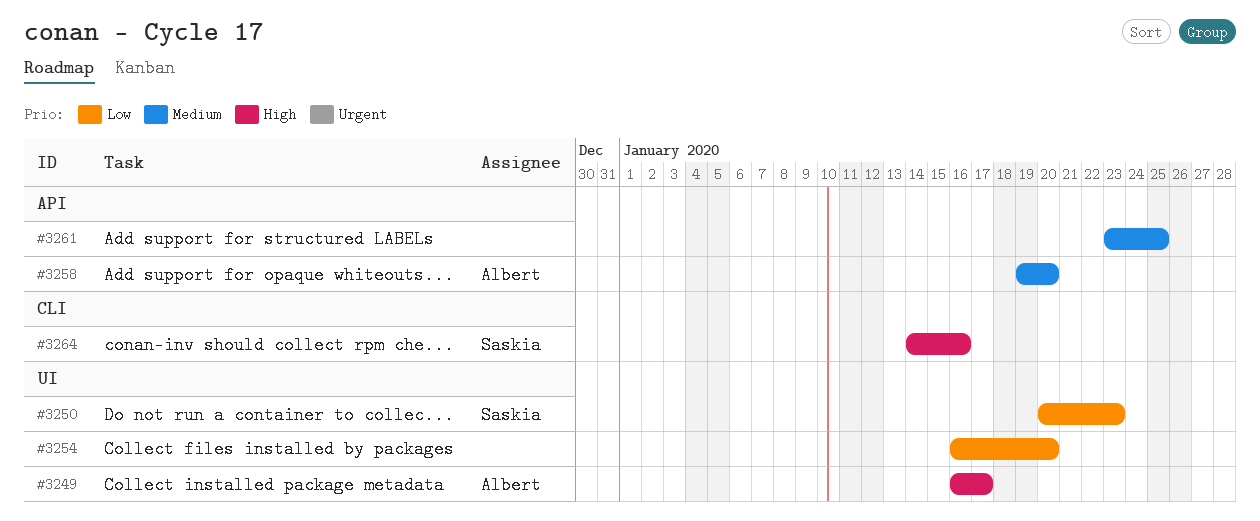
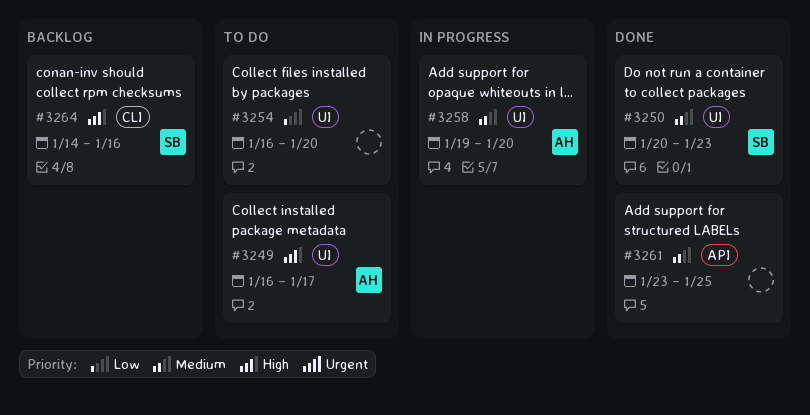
#3250, priority: Low -> Medium
#3258, label: API -> UI

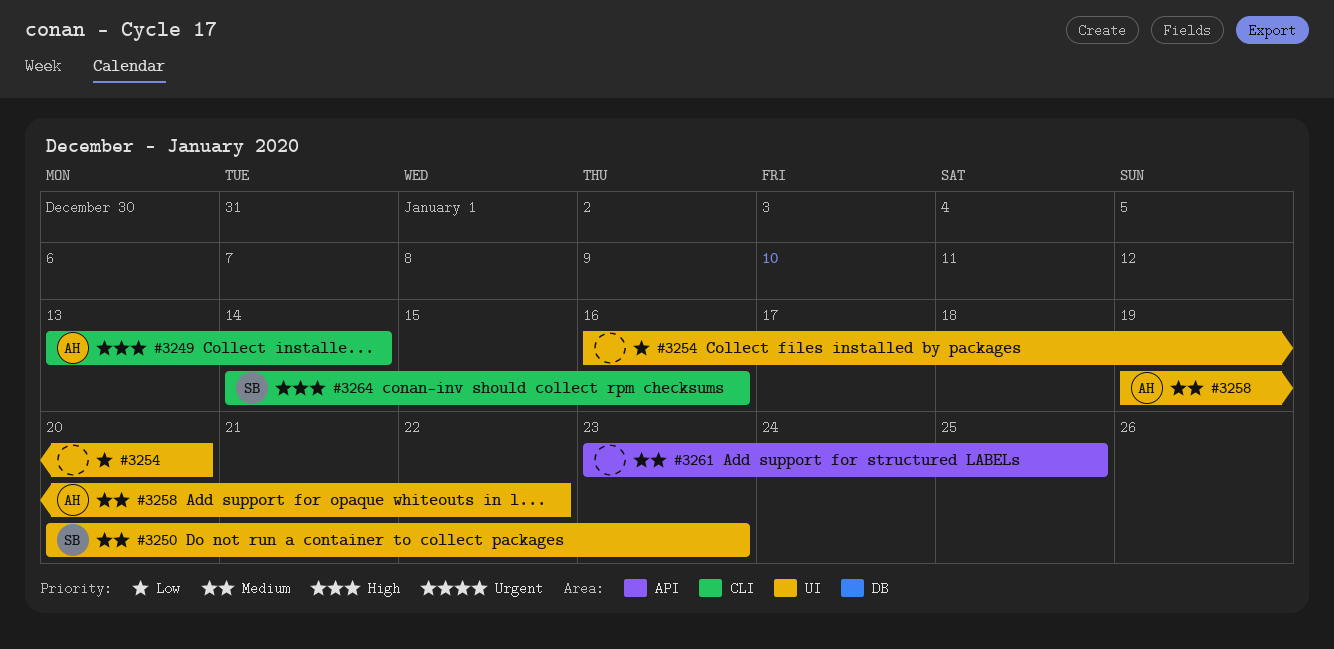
#3249, label: UI -> CLI
#3249, start: Jan 16 -> Jan 13
#3249, due: Jan 17 -> Jan 14
#3258, due: Jan 20 -> Jan 22

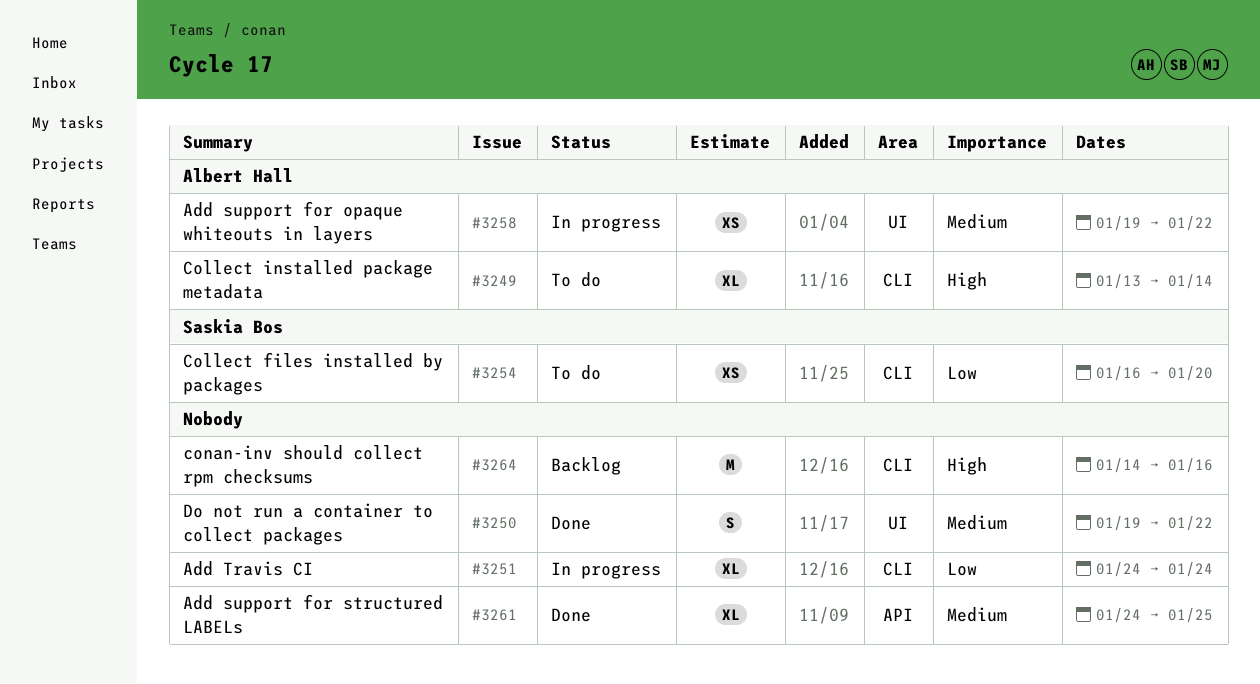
#3250, owner: Saskia Bos -> none
#3250, start: Jan 20 -> Jan 19
#3250, due: Jan 23 -> Jan 22
#3251: none -> present
#3254, owner: none -> Saskia Bos
#3254, label: UI -> CLI
#3261, start: Jan 23 -> Jan 24
#3264, owner: Saskia Bos -> none

